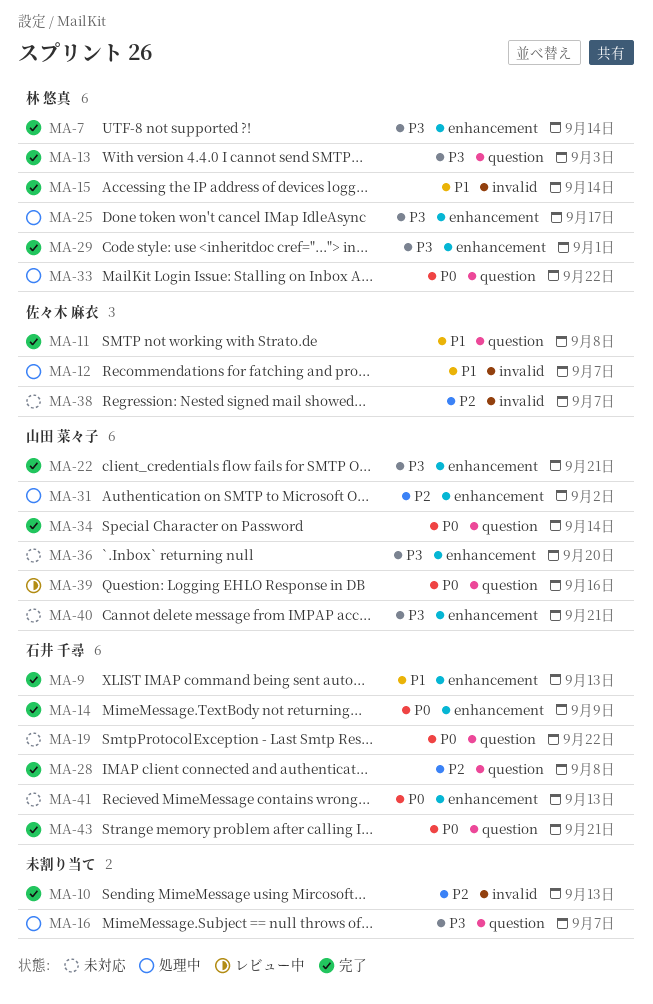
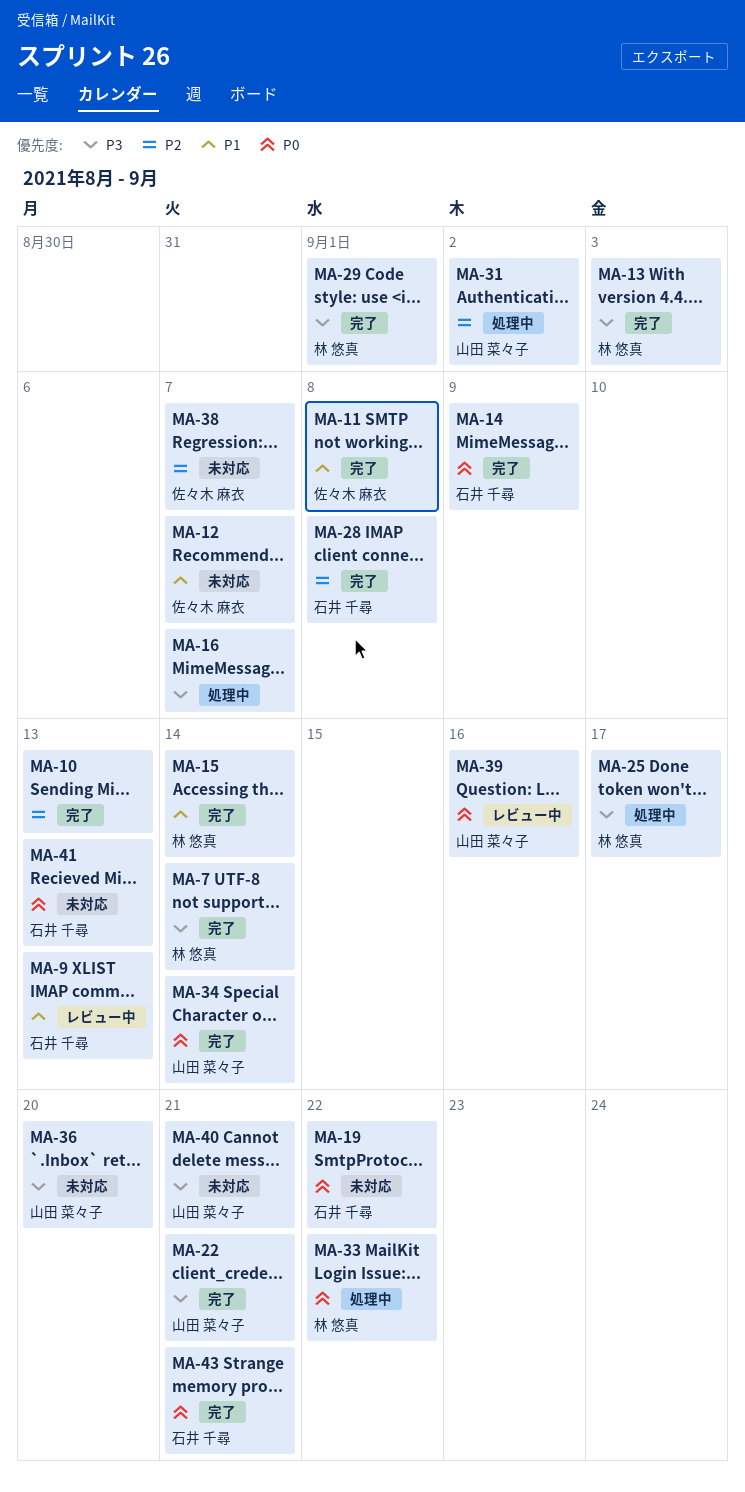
MA-9, status: 完了 -> レビュー中
MA-12, status: 処理中 -> 未対応

